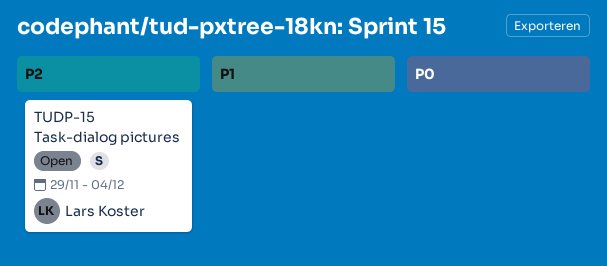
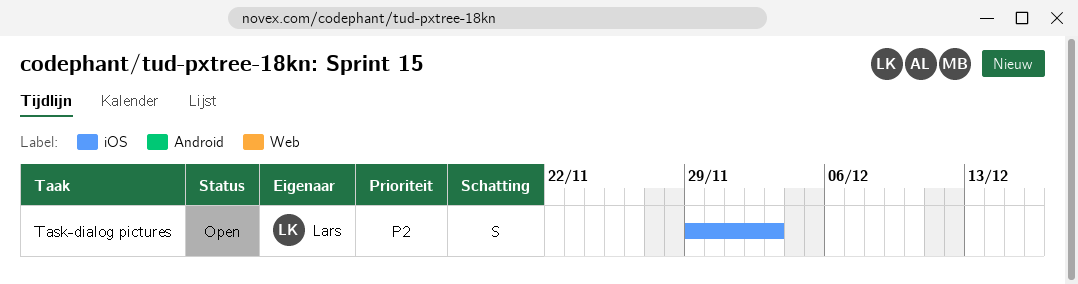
Task-dialog pictures, due: Dec 4 -> Dec 3

